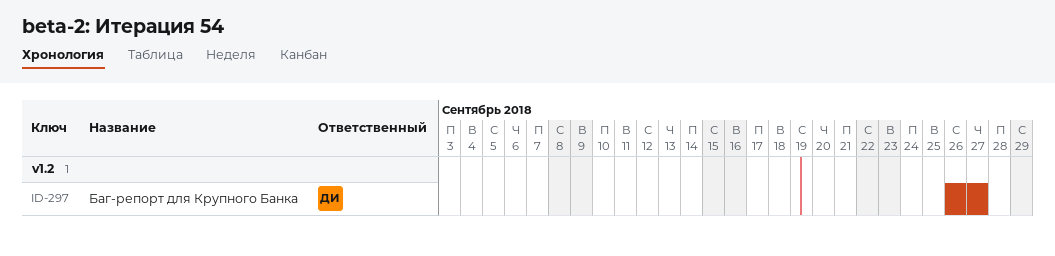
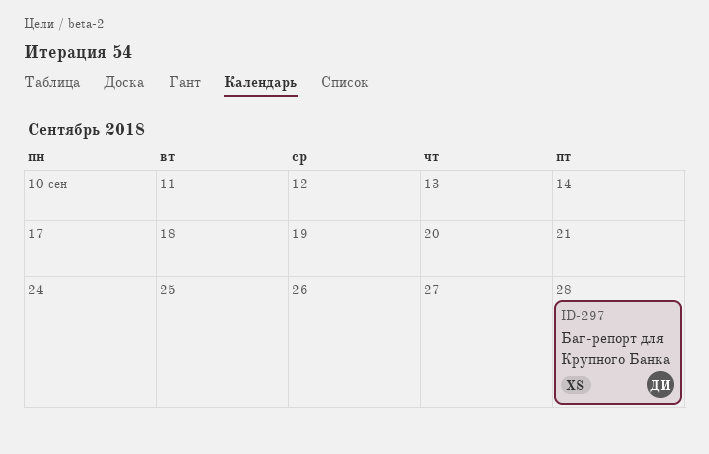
ID-297, due: Sep 27 -> Sep 28

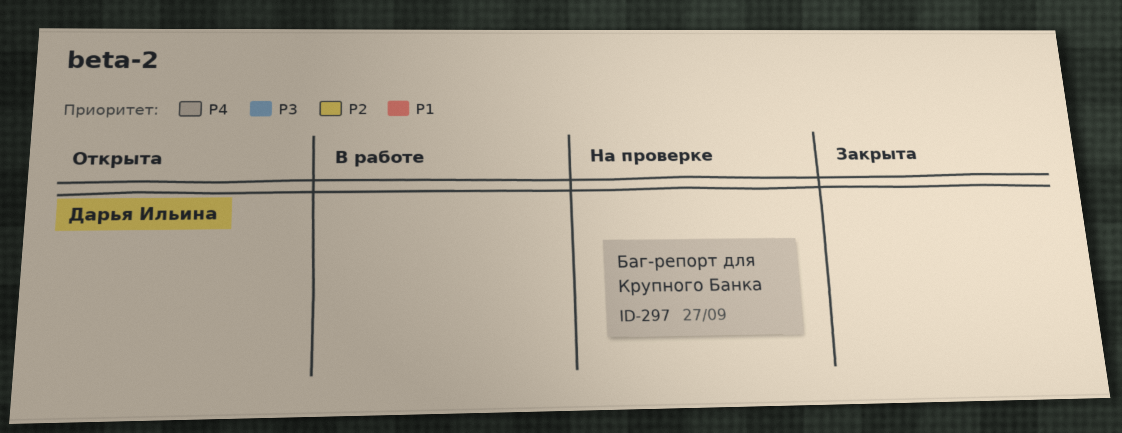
ID-297, due: Sep 28 -> Sep 27

